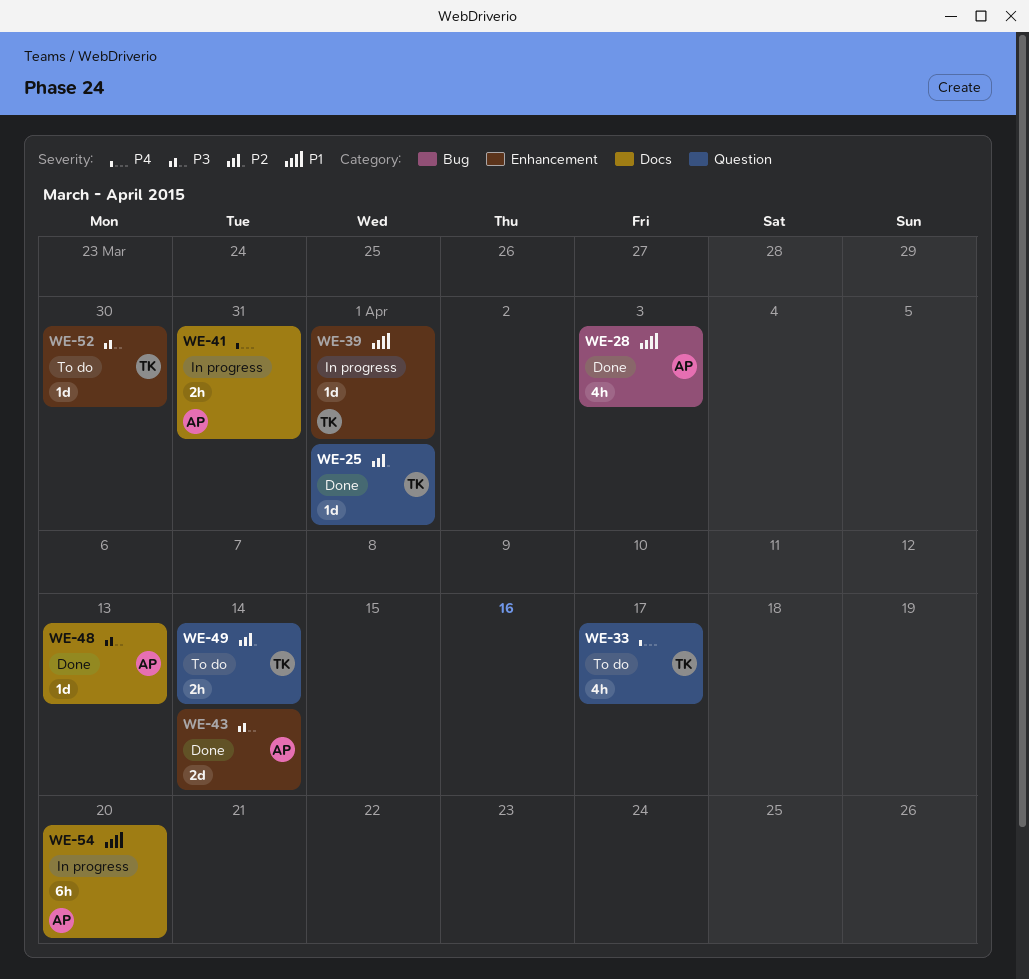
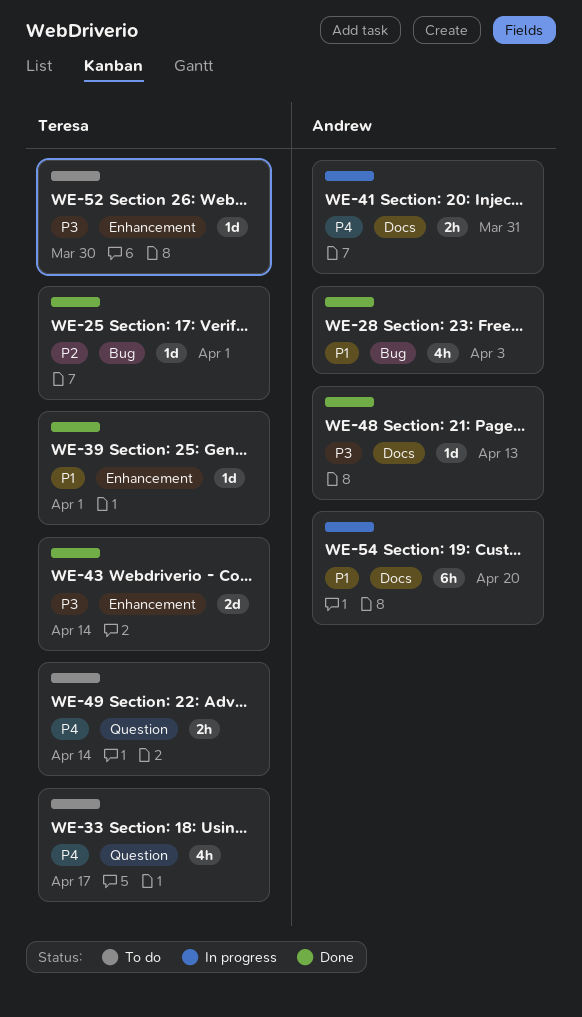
WE-25, label: Question -> Bug
WE-39, status: In progress -> Done
WE-43, owner: Andrew -> Teresa
WE-49, priority: P2 -> P4

